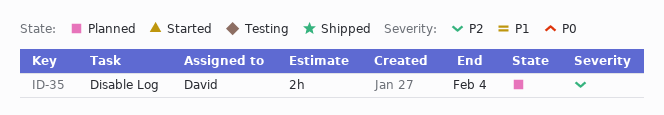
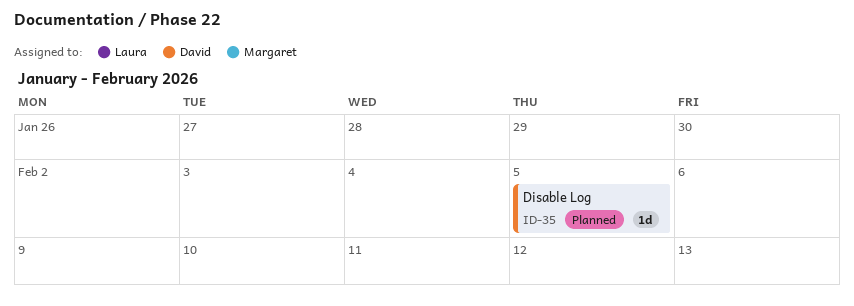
ID-35, estimate: 2h -> 1d
ID-35, due: Feb 4 -> Feb 5

